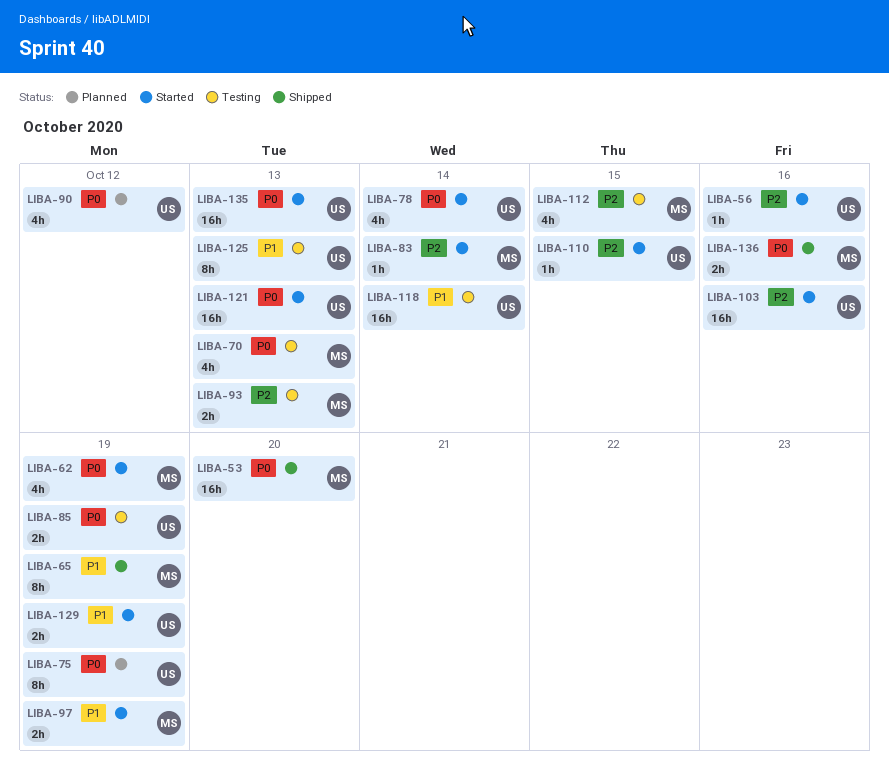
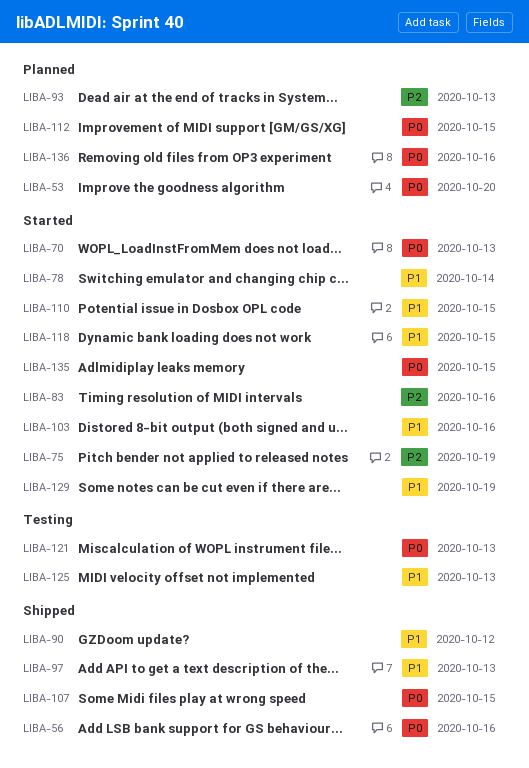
LIBA-53, status: Shipped -> Planned
LIBA-56, status: Started -> Shipped
LIBA-56, priority: P2 -> P0
LIBA-62: present -> none
LIBA-65: present -> none
LIBA-70, status: Testing -> Started
LIBA-75, status: Planned -> Started
LIBA-75, priority: P0 -> P2
LIBA-78, priority: P0 -> P1
LIBA-83, due: Oct 14 -> Oct 16
LIBA-85: present -> none
LIBA-90, status: Planned -> Shipped
LIBA-90, priority: P0 -> P1
LIBA-93, status: Testing -> Planned
LIBA-97, status: Started -> Shipped
LIBA-97, due: Oct 19 -> Oct 13
LIBA-103, priority: P2 -> P1
LIBA-107: none -> present
LIBA-110, priority: P2 -> P1
LIBA-112, status: Testing -> Planned
LIBA-112, priority: P2 -> P0
LIBA-118, status: Testing -> Started
LIBA-118, due: Oct 14 -> Oct 15
LIBA-121, status: Started -> Testing
LIBA-135, due: Oct 13 -> Oct 15
LIBA-136, status: Shipped -> Planned

